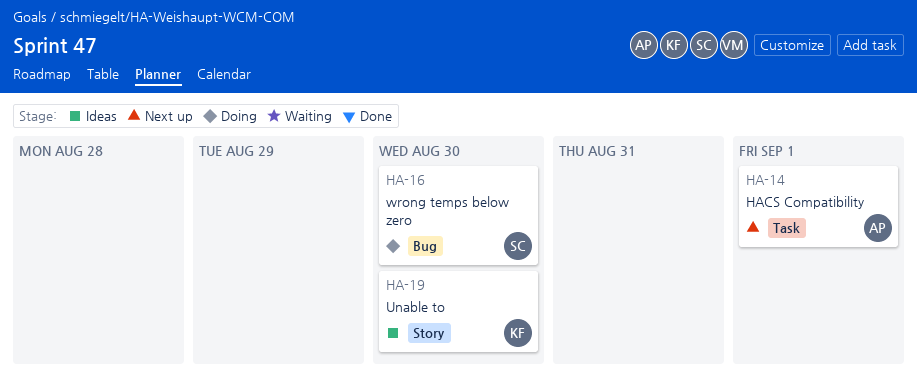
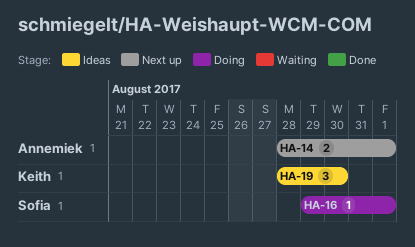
HA-16, due: Aug 30 -> Sep 1

